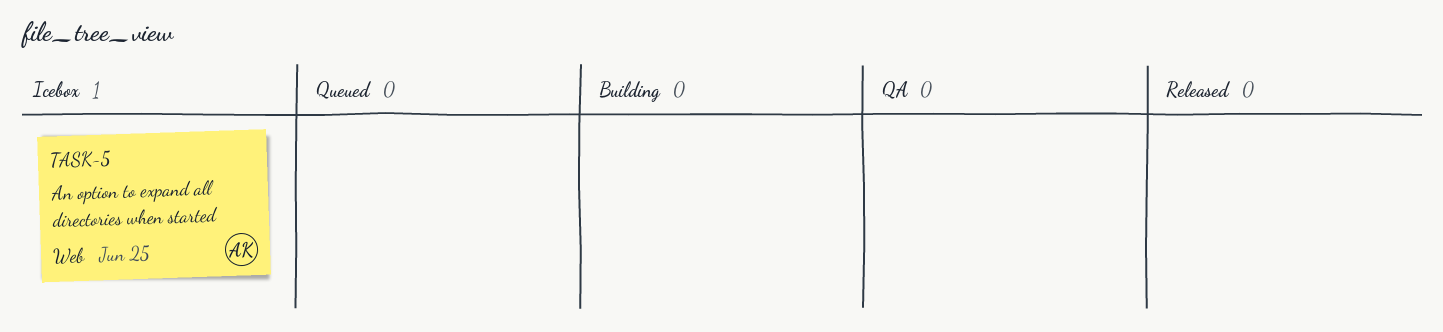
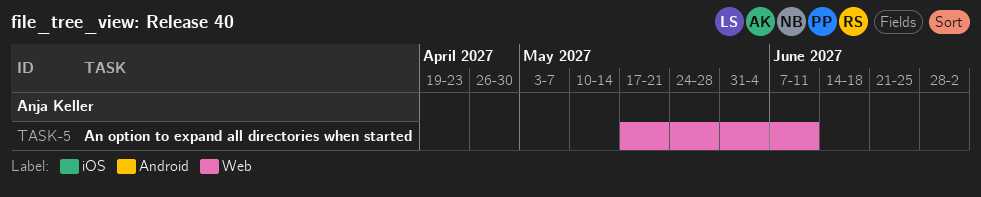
TASK-5, due: Jun 25 -> Jun 11

